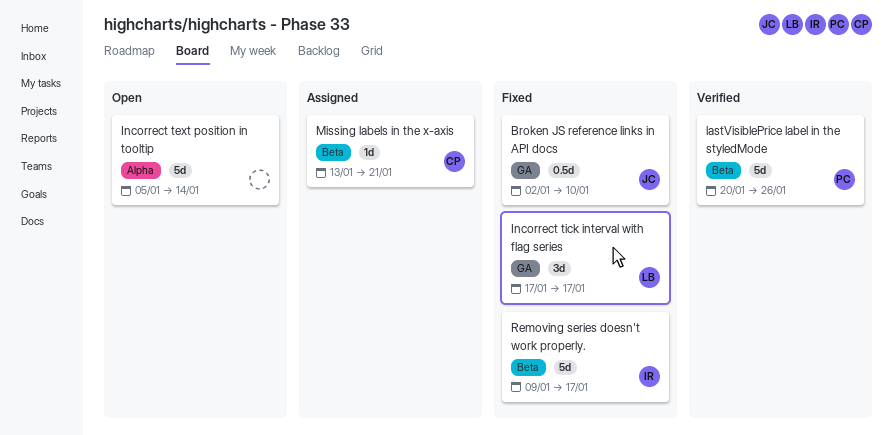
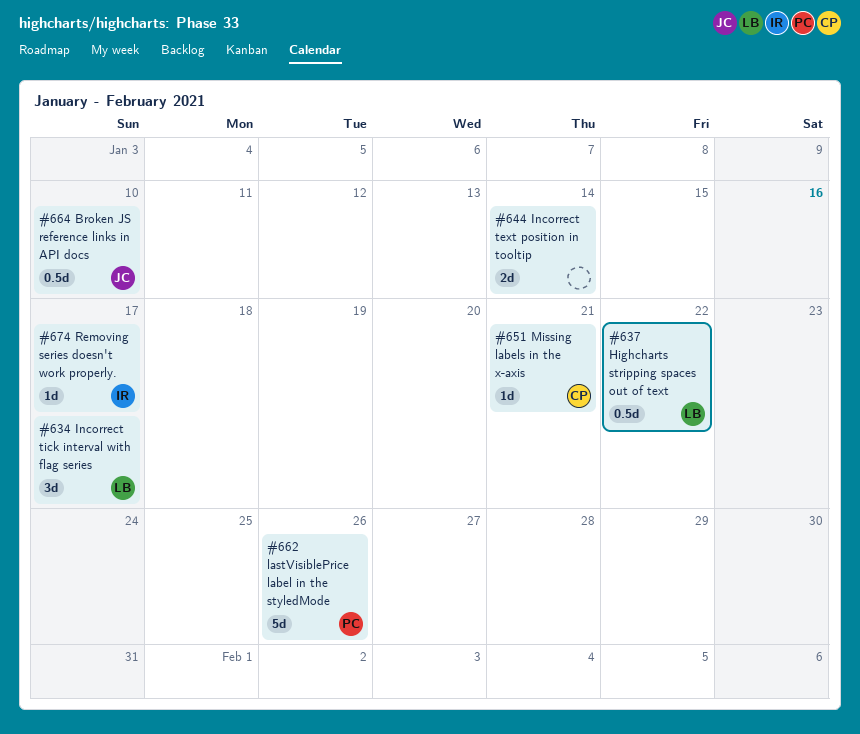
Highcharts stripping spaces out of text: none -> present
Incorrect text position in tooltip, estimate: 5d -> 2d
Removing series doesn't work properly., estimate: 5d -> 1d

